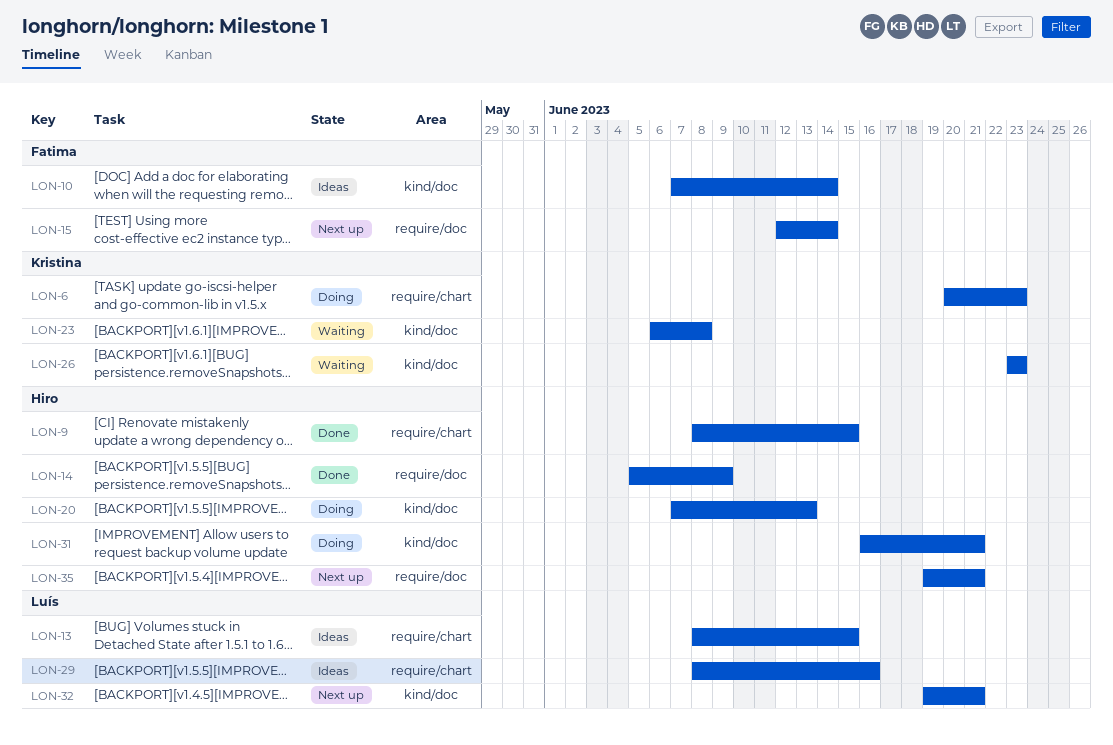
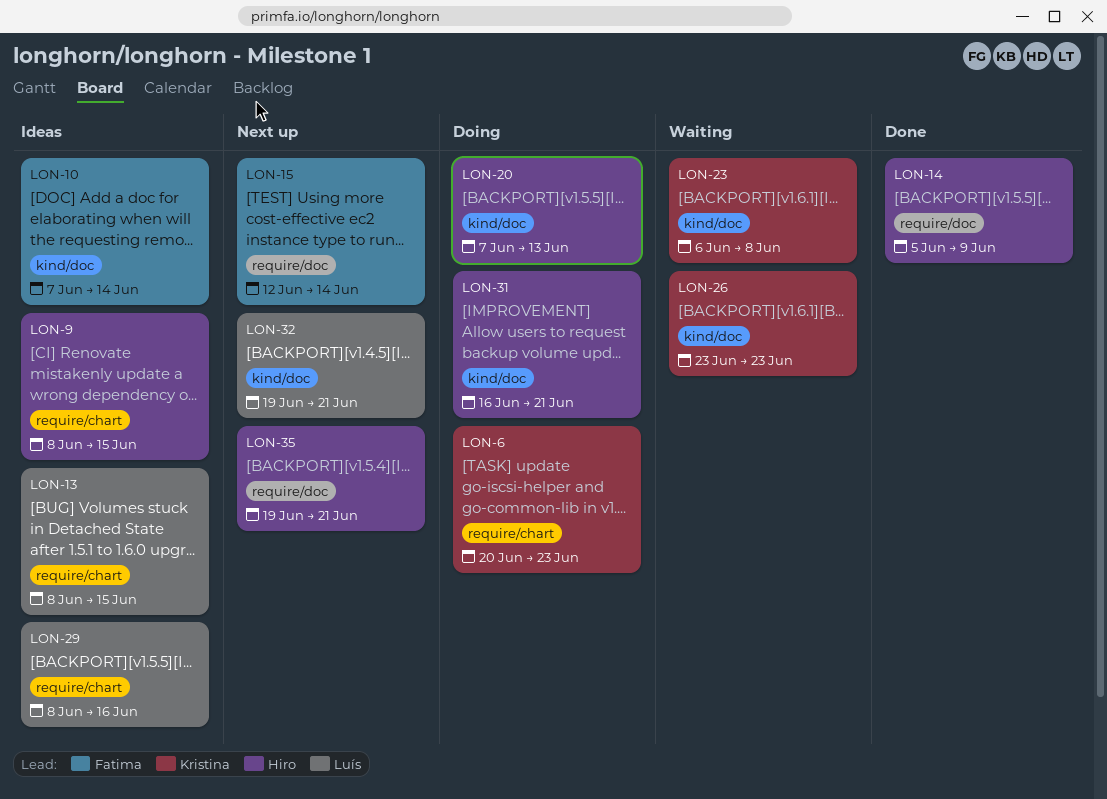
LON-9, status: Done -> Ideas

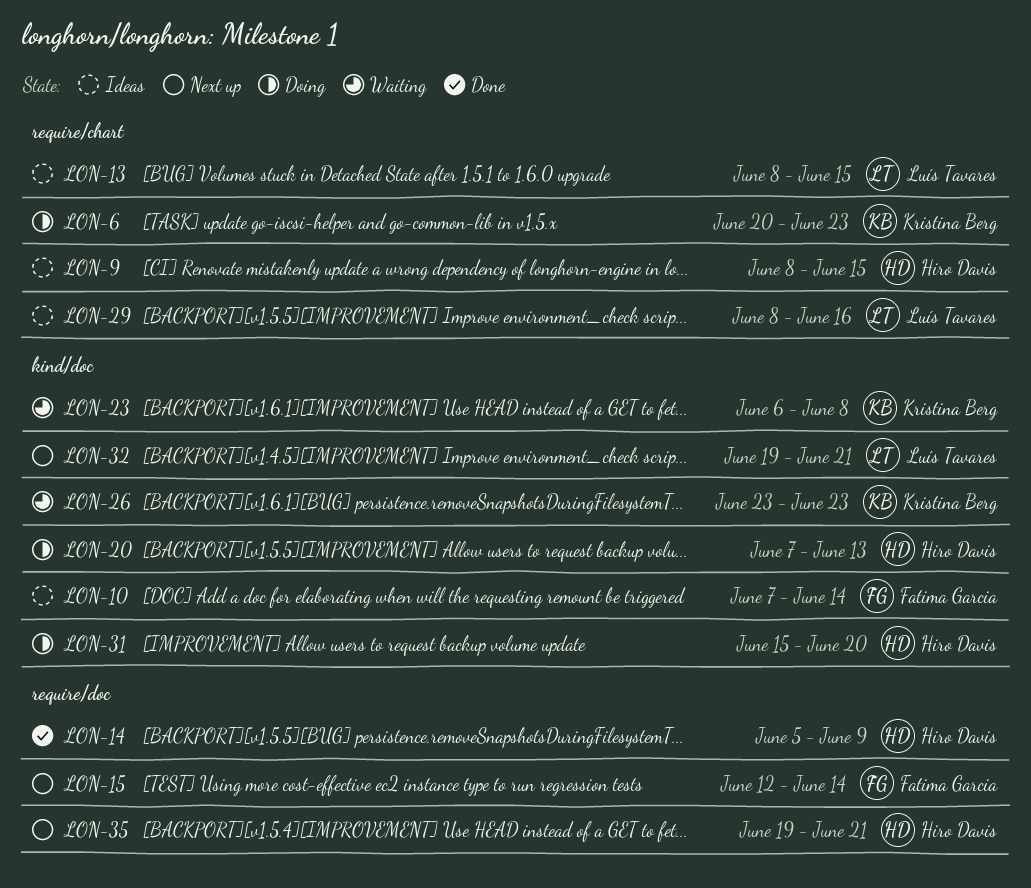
LON-31, start: Jun 16 -> Jun 15
LON-31, due: Jun 21 -> Jun 20

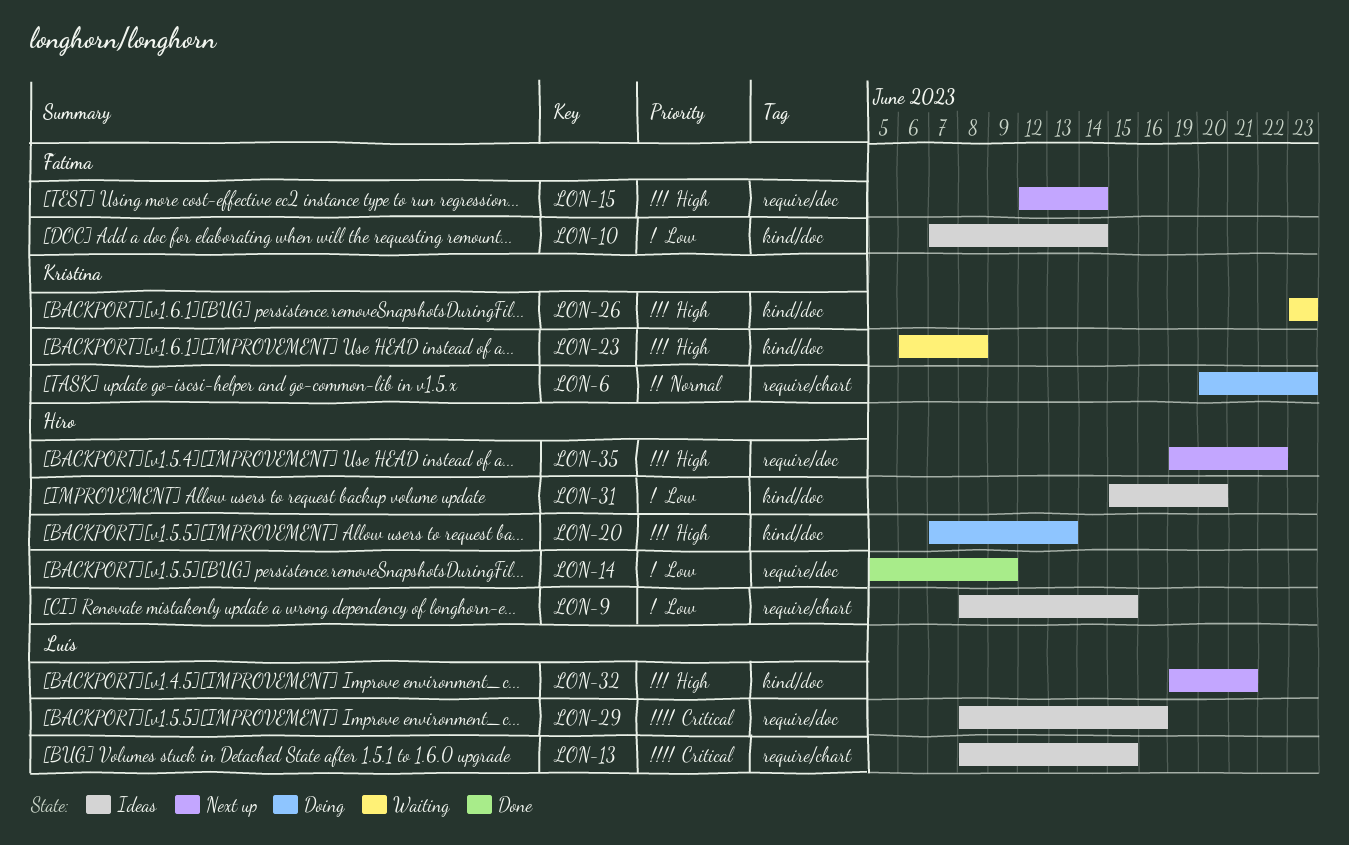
LON-29, label: require/chart -> require/doc
LON-31, status: Doing -> Ideas
LON-35, due: Jun 21 -> Jun 22

